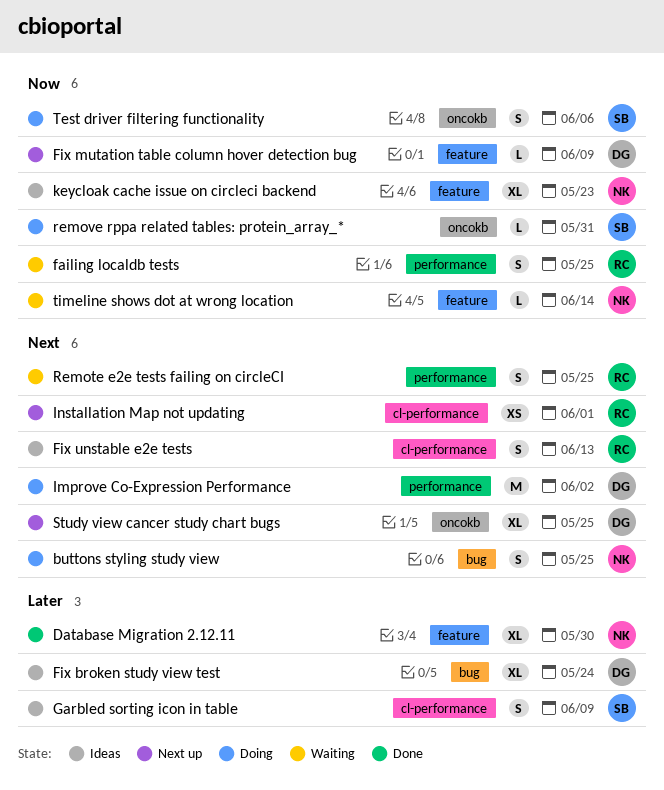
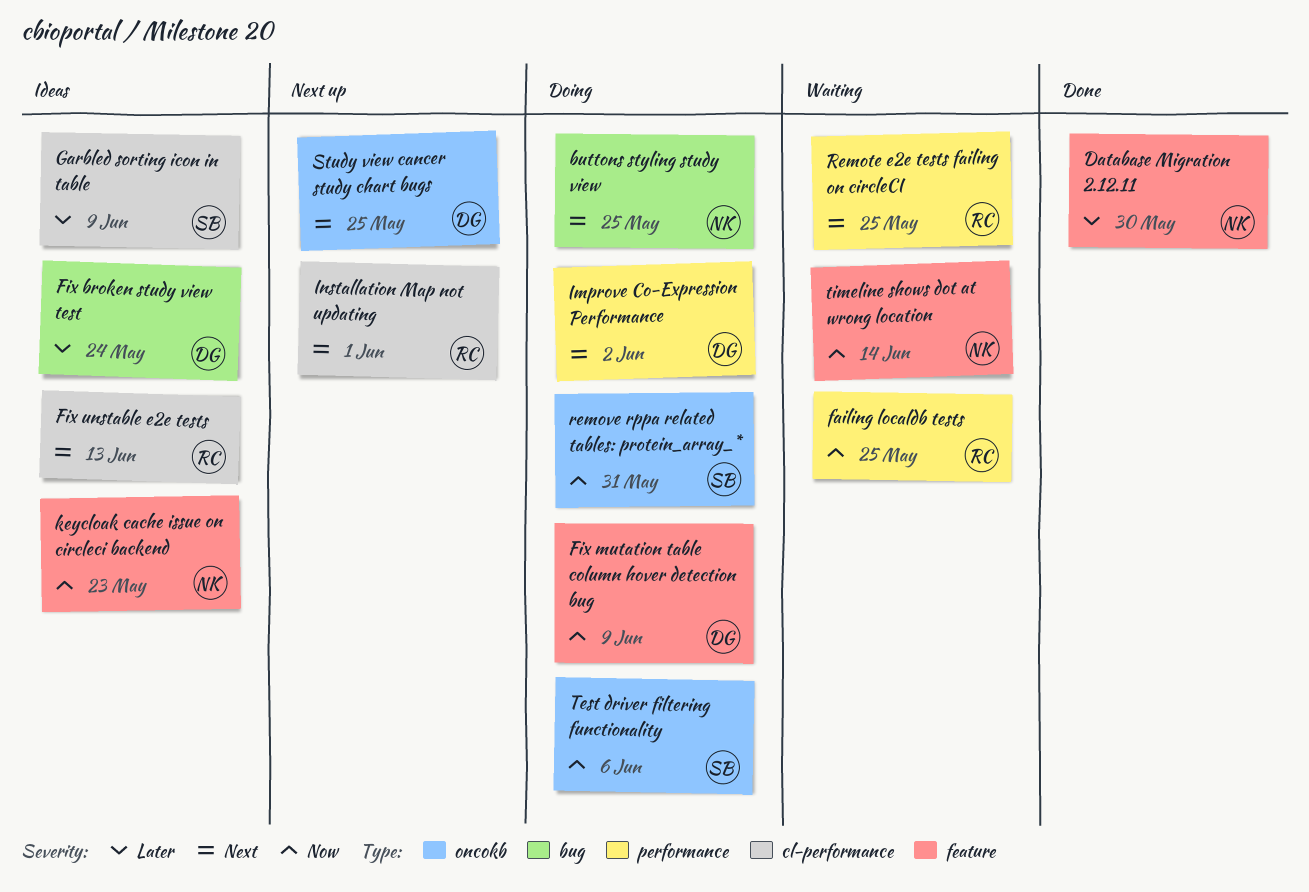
Fix mutation table column hover detection bug, status: Next up -> Doing

